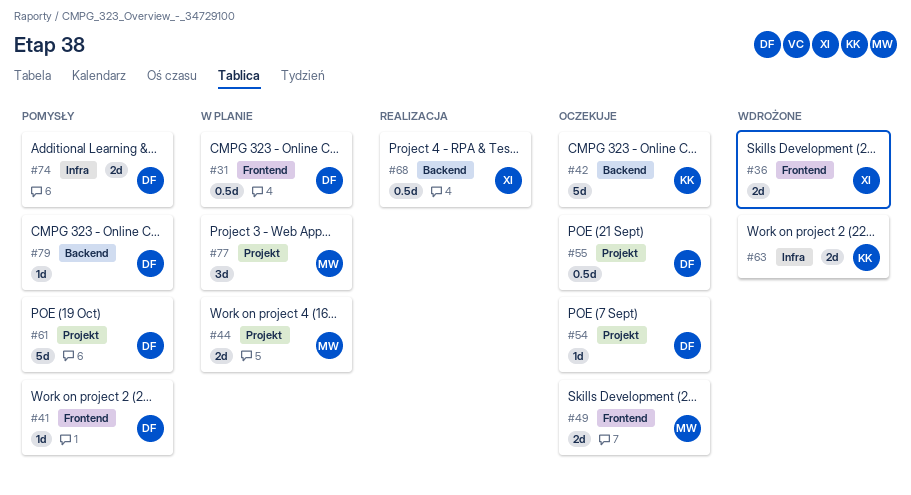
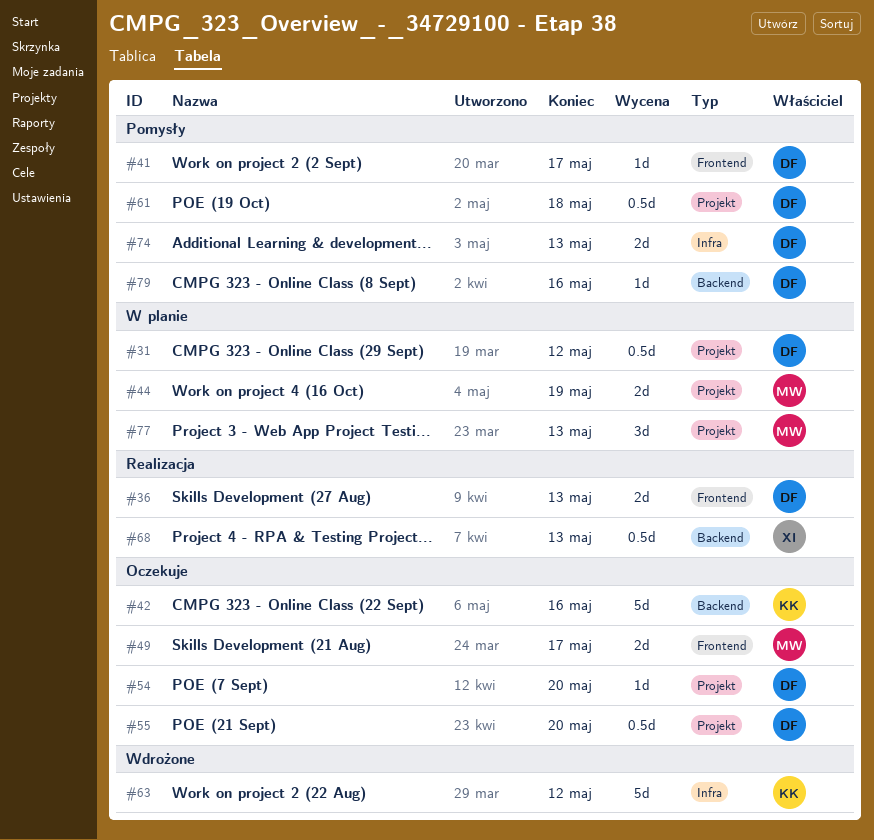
#31, label: Frontend -> Projekt
#36, status: Wdrożone -> Realizacja
#36, owner: XI -> DF
#61, estimate: 5d -> 0.5d
#63, estimate: 2d -> 5d

